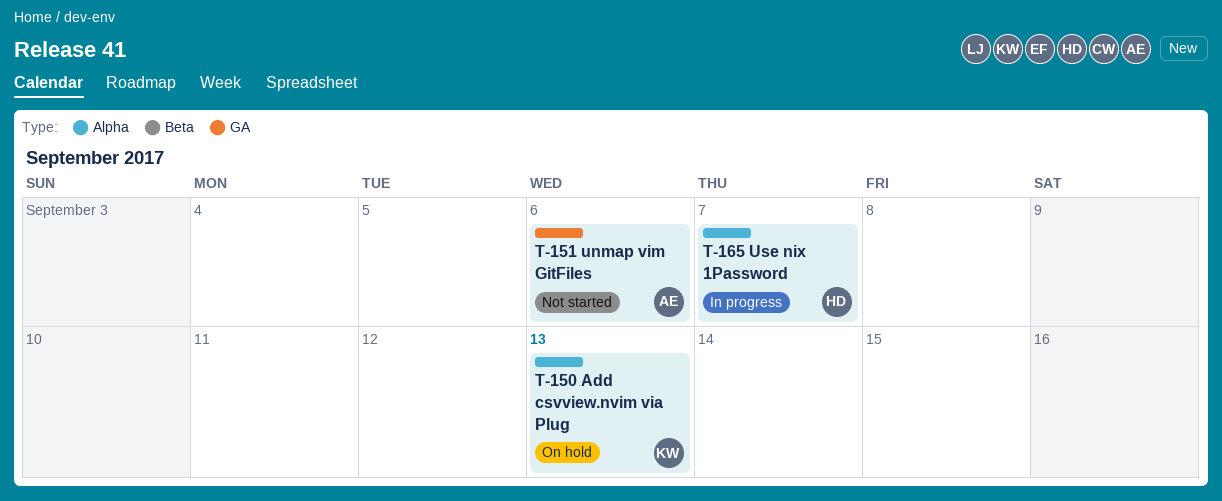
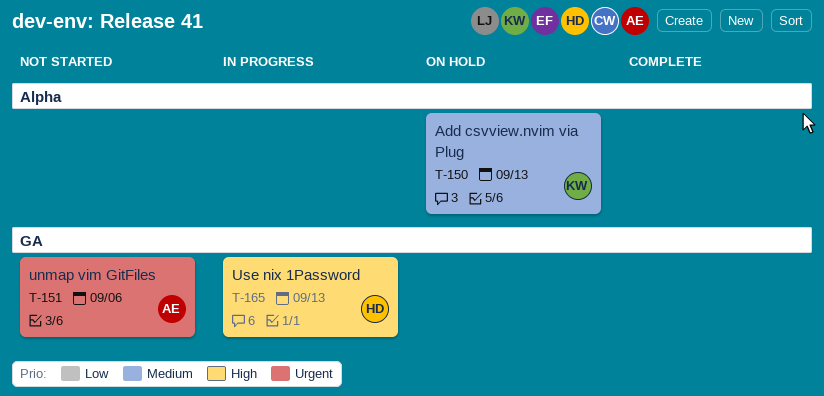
T-165, label: Alpha -> GA
T-165, due: Sep 7 -> Sep 13

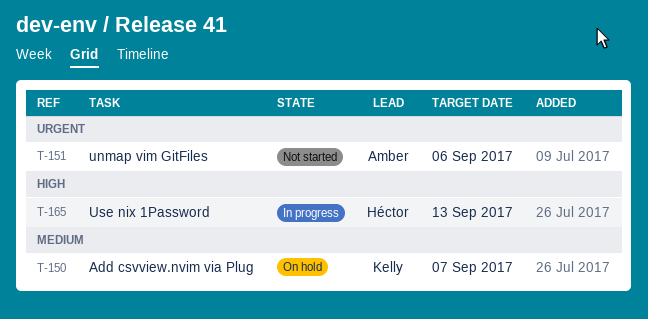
T-150, due: Sep 13 -> Sep 7

